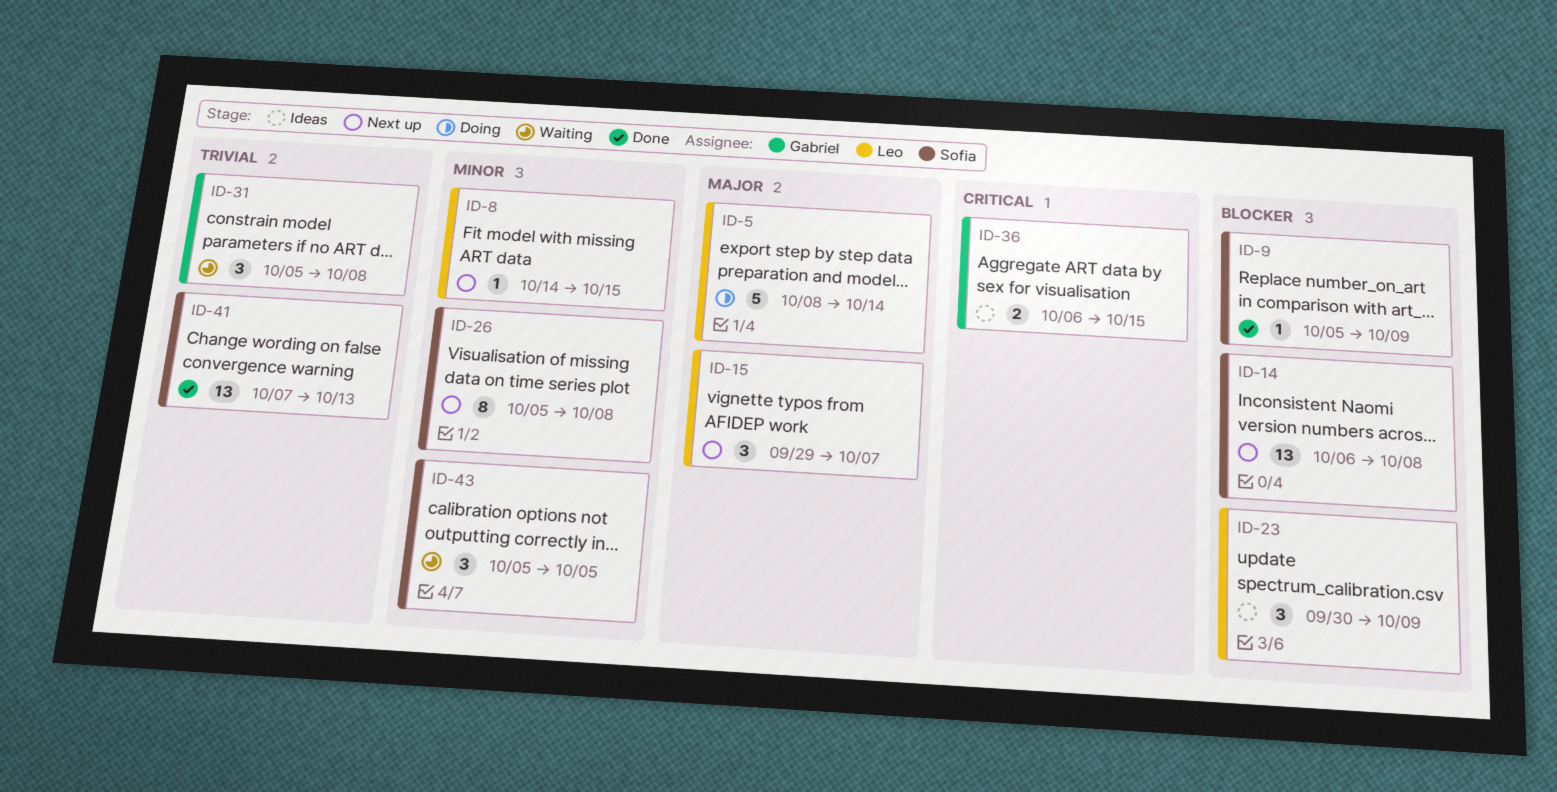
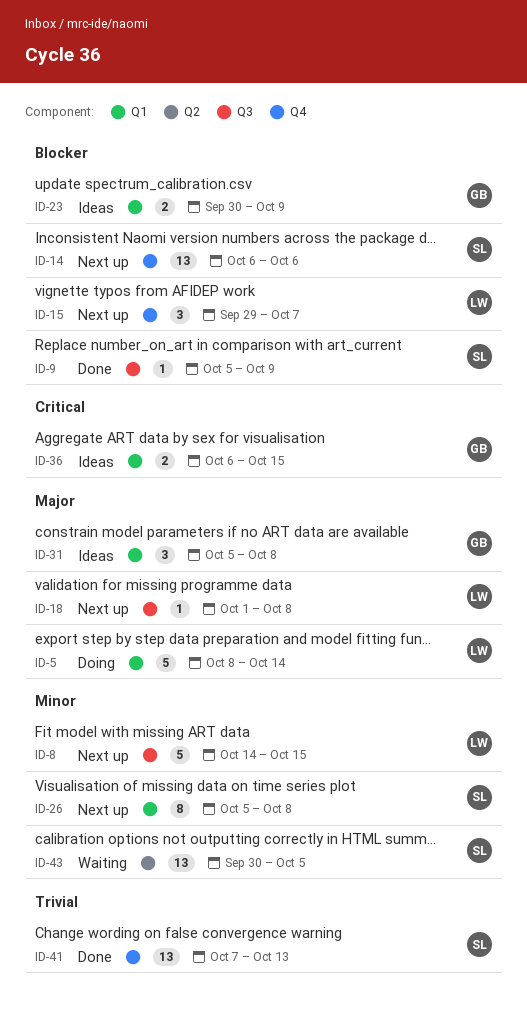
ID-8, estimate: 1 -> 5
ID-14, due: Oct 8 -> Oct 6
ID-15, priority: Major -> Blocker
ID-18: none -> present
ID-23, owner: Leo -> Gabriel
ID-23, estimate: 3 -> 2
ID-31, status: Waiting -> Ideas
ID-31, priority: Trivial -> Major
ID-43, estimate: 3 -> 13
ID-43, start: Oct 5 -> Sep 30

